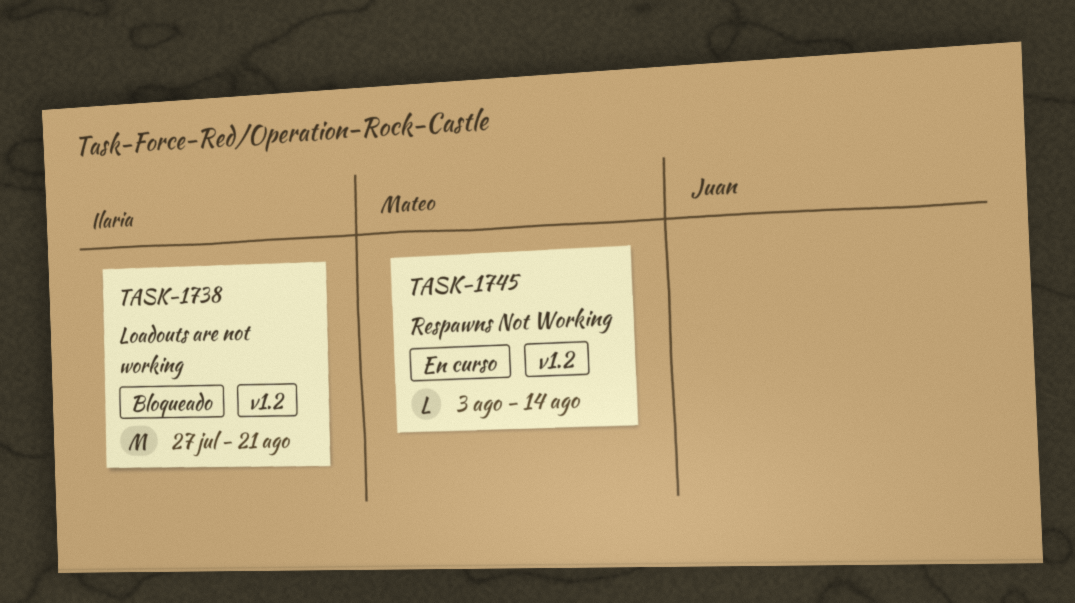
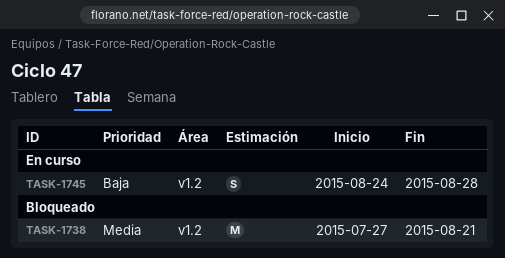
TASK-1745, estimate: L -> S
TASK-1745, start: Aug 3 -> Aug 24
TASK-1745, due: Aug 14 -> Aug 28

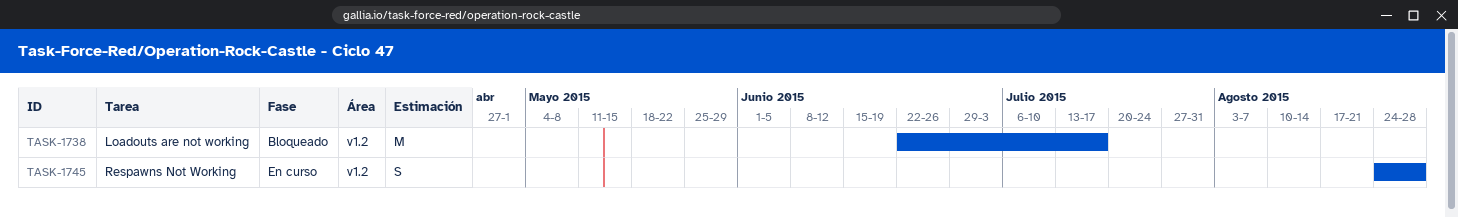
TASK-1738, start: Jul 27 -> Jun 22
TASK-1738, due: Aug 21 -> Jul 17

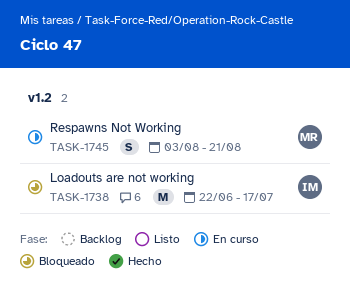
TASK-1745, start: Aug 24 -> Aug 3
TASK-1745, due: Aug 28 -> Aug 21

